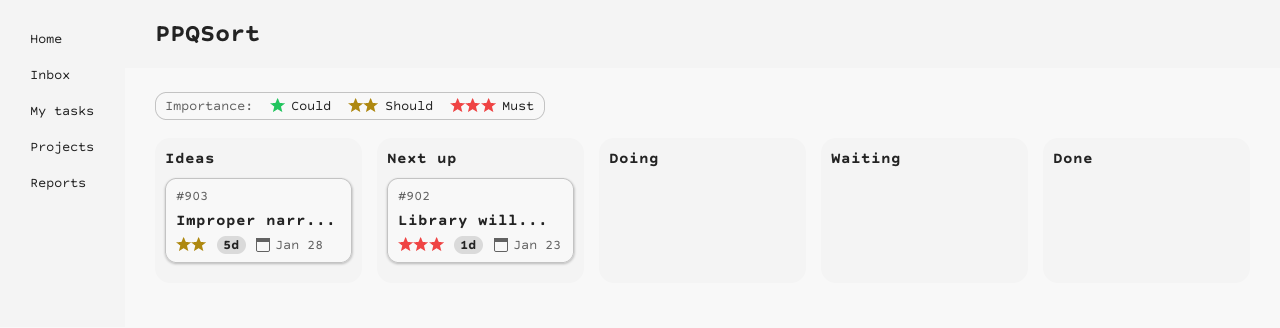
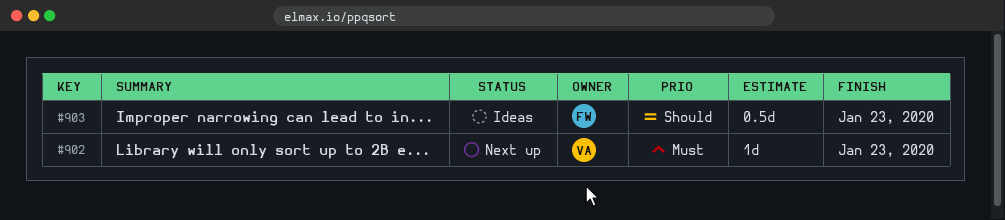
#903, estimate: 5d -> 0.5d
#903, due: Jan 28 -> Jan 23

